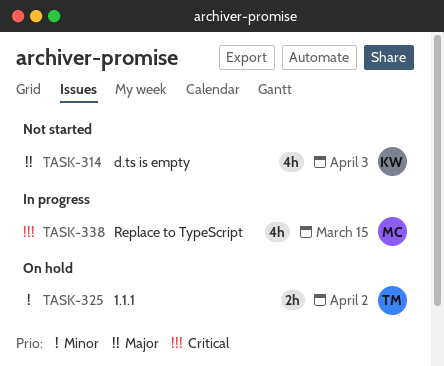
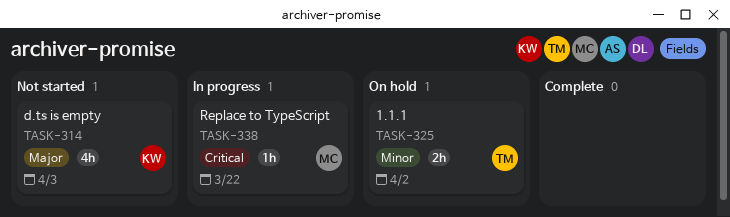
TASK-338, estimate: 4h -> 1h
TASK-338, due: Mar 15 -> Mar 22

